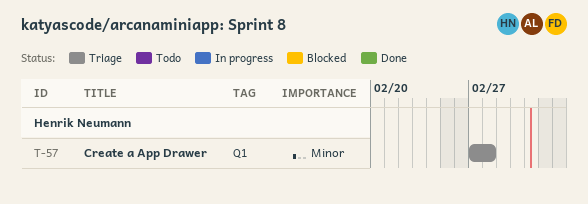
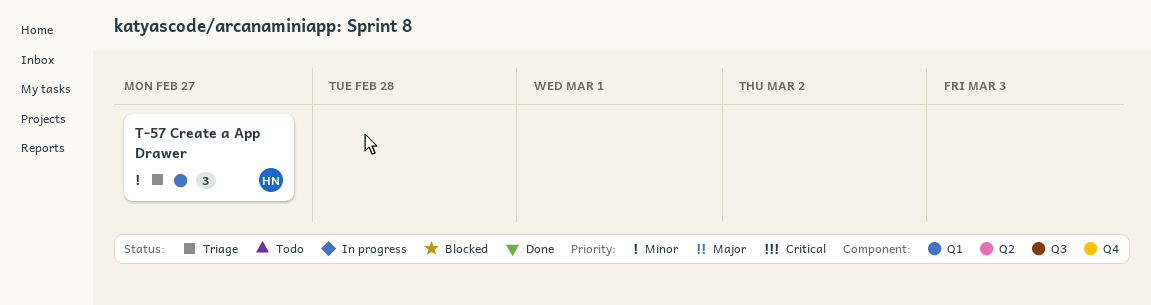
T-57, due: Feb 28 -> Feb 27

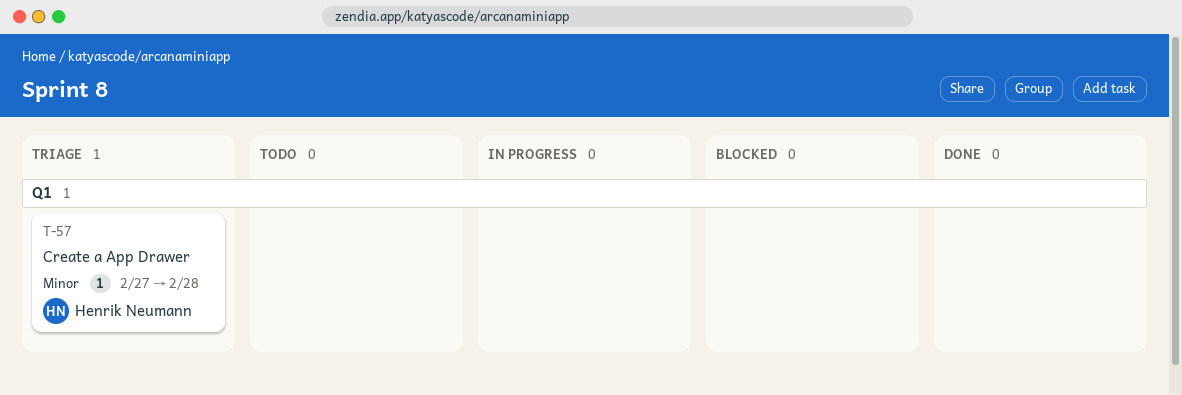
T-57, estimate: 3 -> 1
T-57, due: Feb 27 -> Feb 28

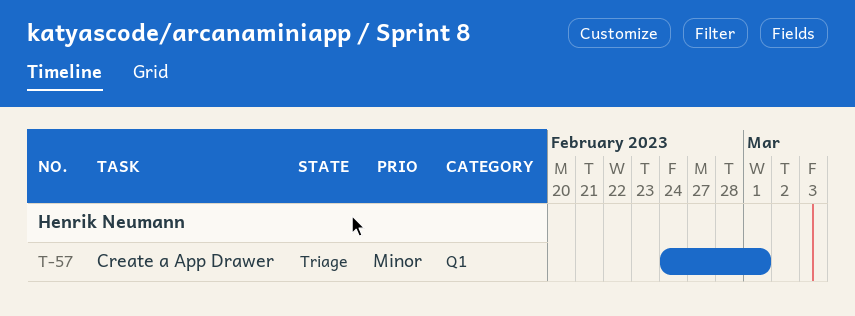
T-57, start: Feb 27 -> Feb 24
T-57, due: Feb 28 -> Mar 1

